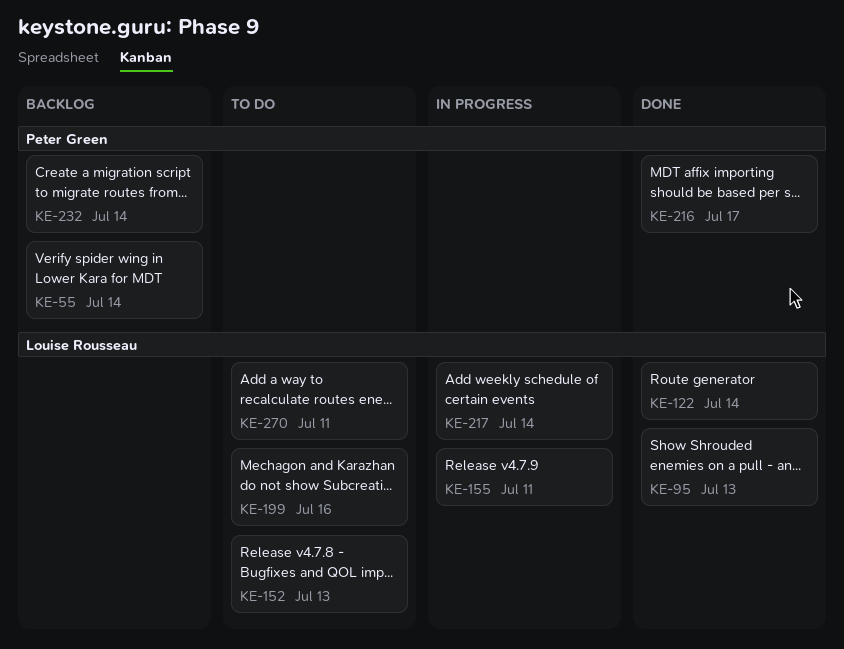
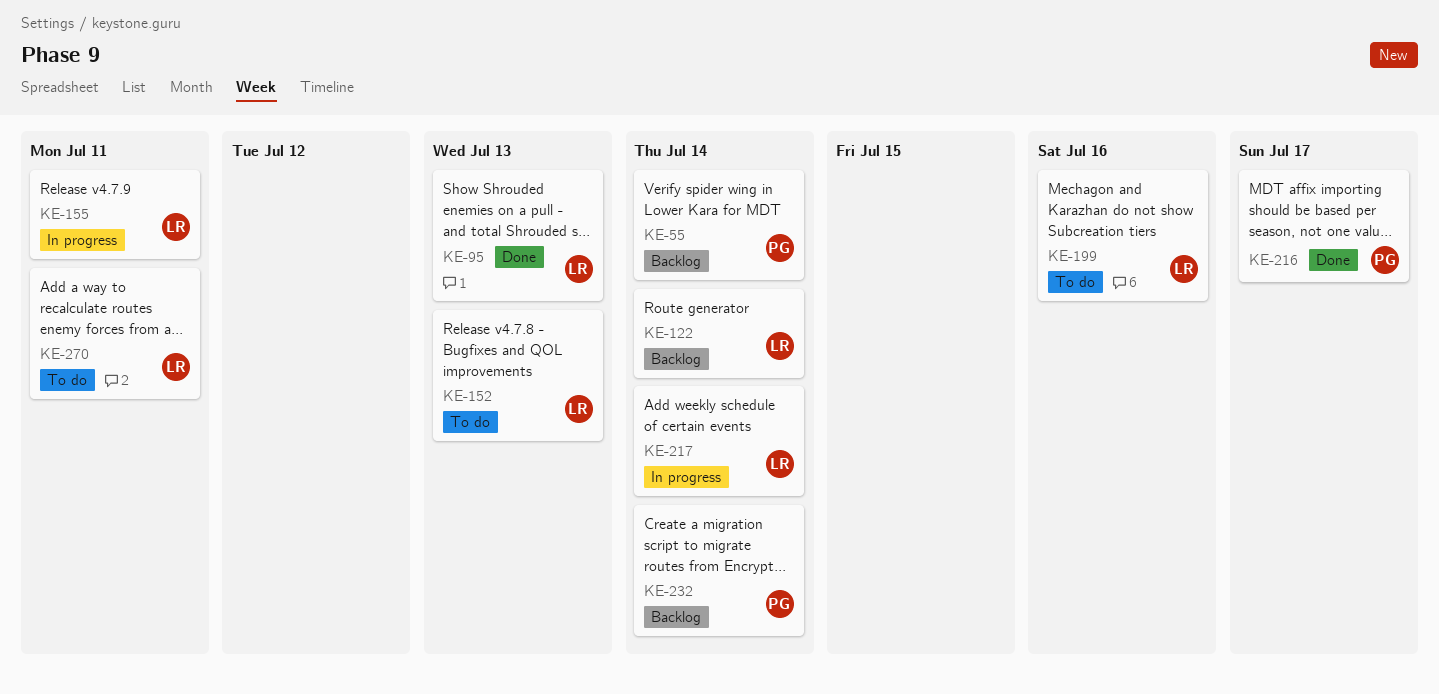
KE-122, status: Done -> Backlog

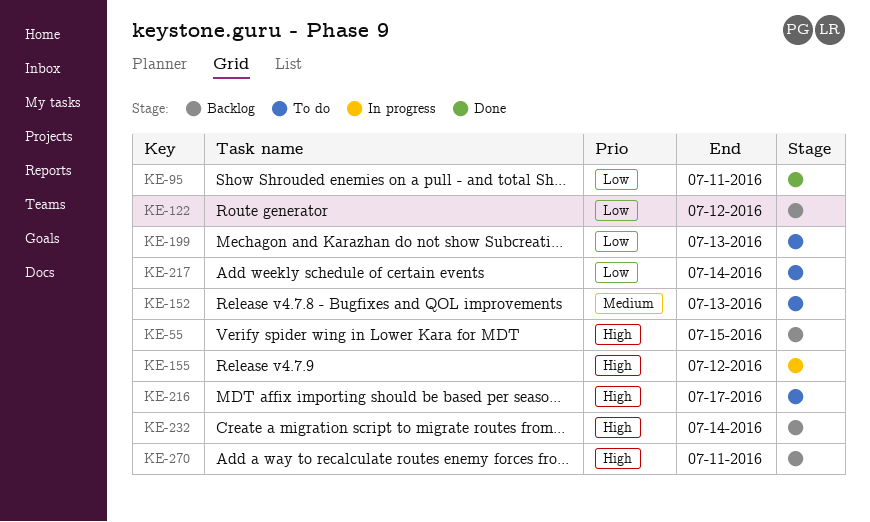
KE-55, due: Jul 14 -> Jul 15
KE-95, due: Jul 13 -> Jul 11
KE-122, due: Jul 14 -> Jul 12
KE-155, due: Jul 11 -> Jul 12
KE-199, due: Jul 16 -> Jul 13
KE-216, status: Done -> To do
KE-217, status: In progress -> To do
KE-270, status: To do -> Backlog

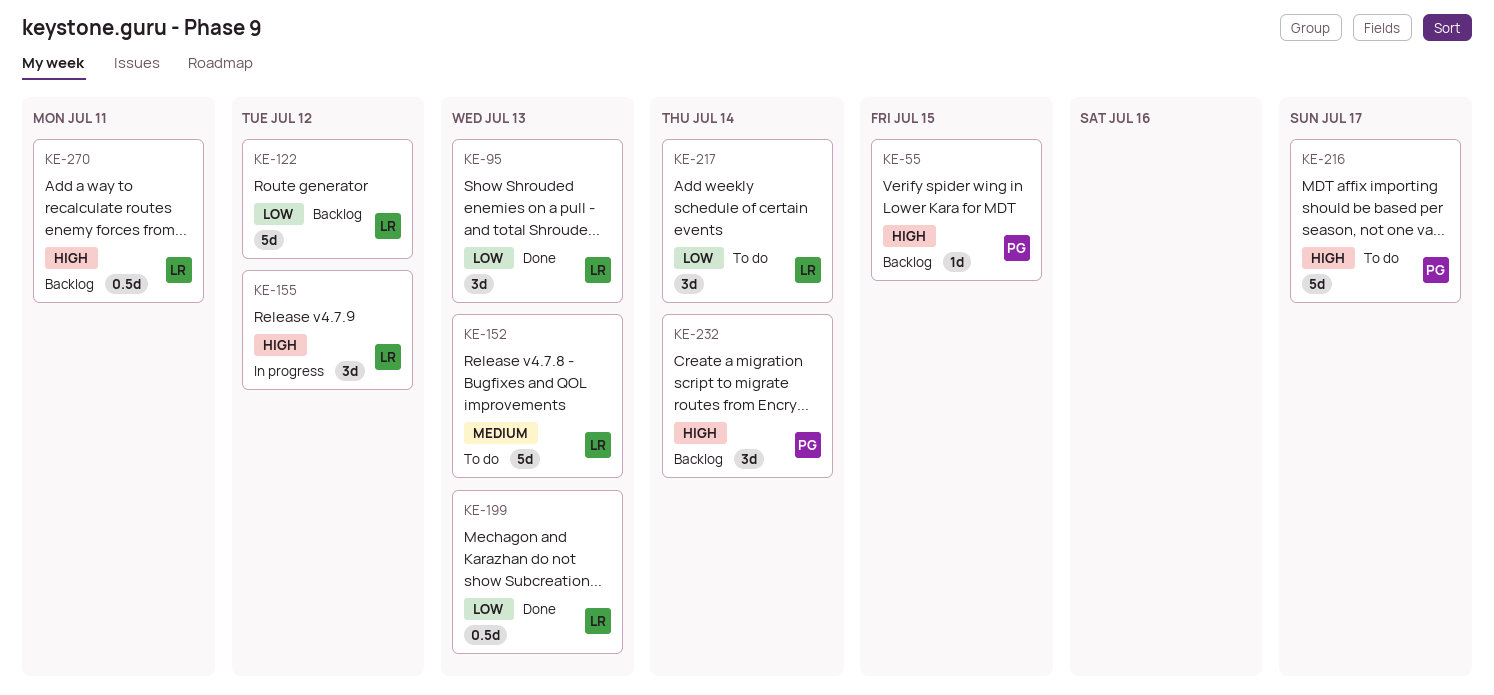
KE-95, due: Jul 11 -> Jul 13
KE-199, status: To do -> Done

